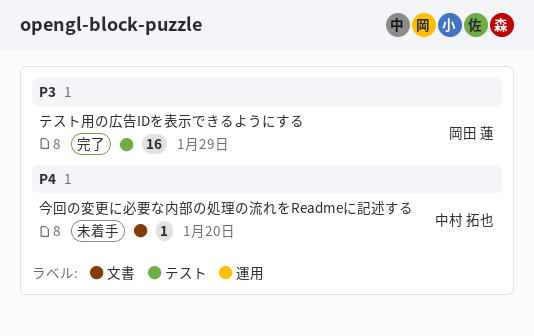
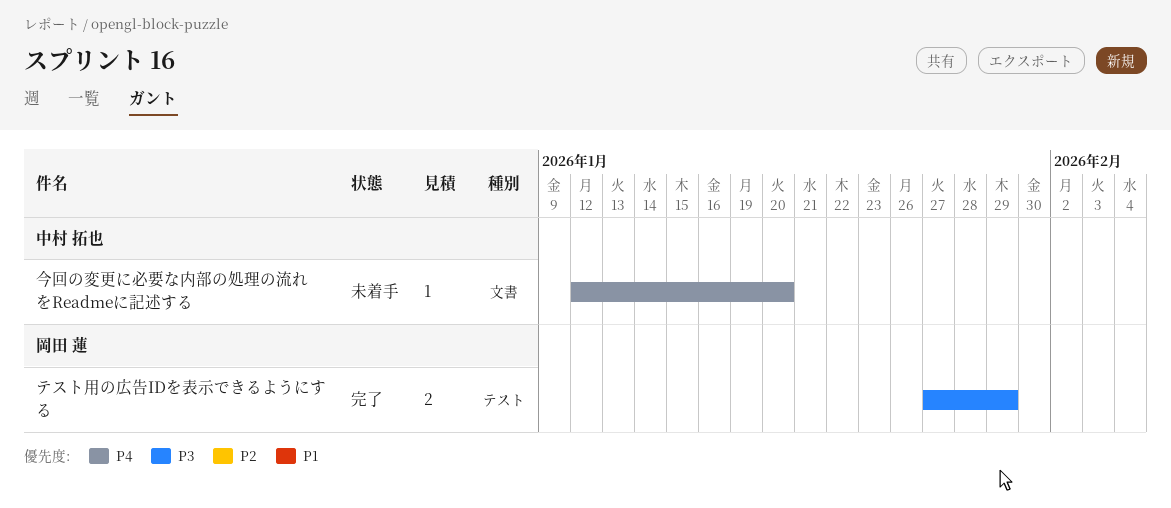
テスト用の広告IDを表示できるようにする, estimate: 16 -> 2

